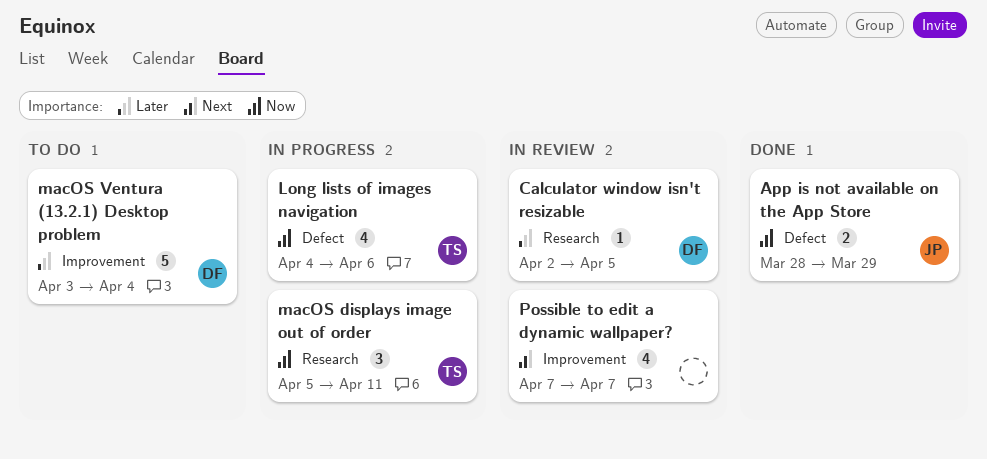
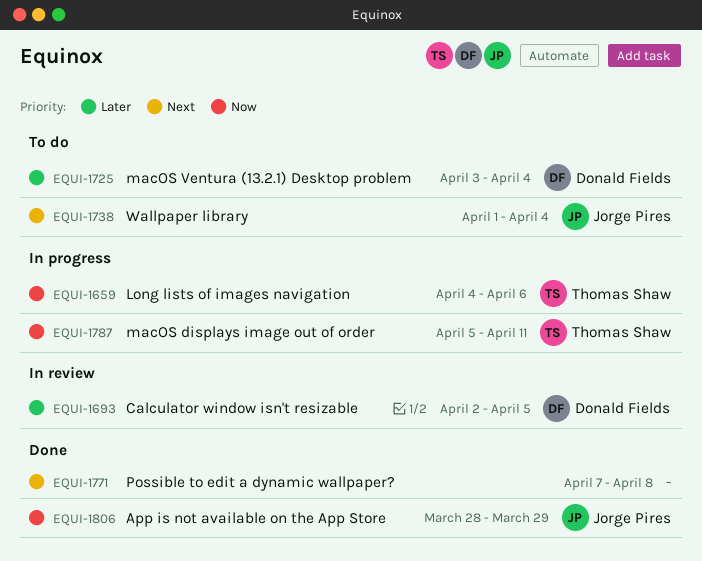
Possible to edit a dynamic wallpaper?, status: In review -> Done
Possible to edit a dynamic wallpaper?, due: Apr 7 -> Apr 8
Wallpaper library: none -> present

